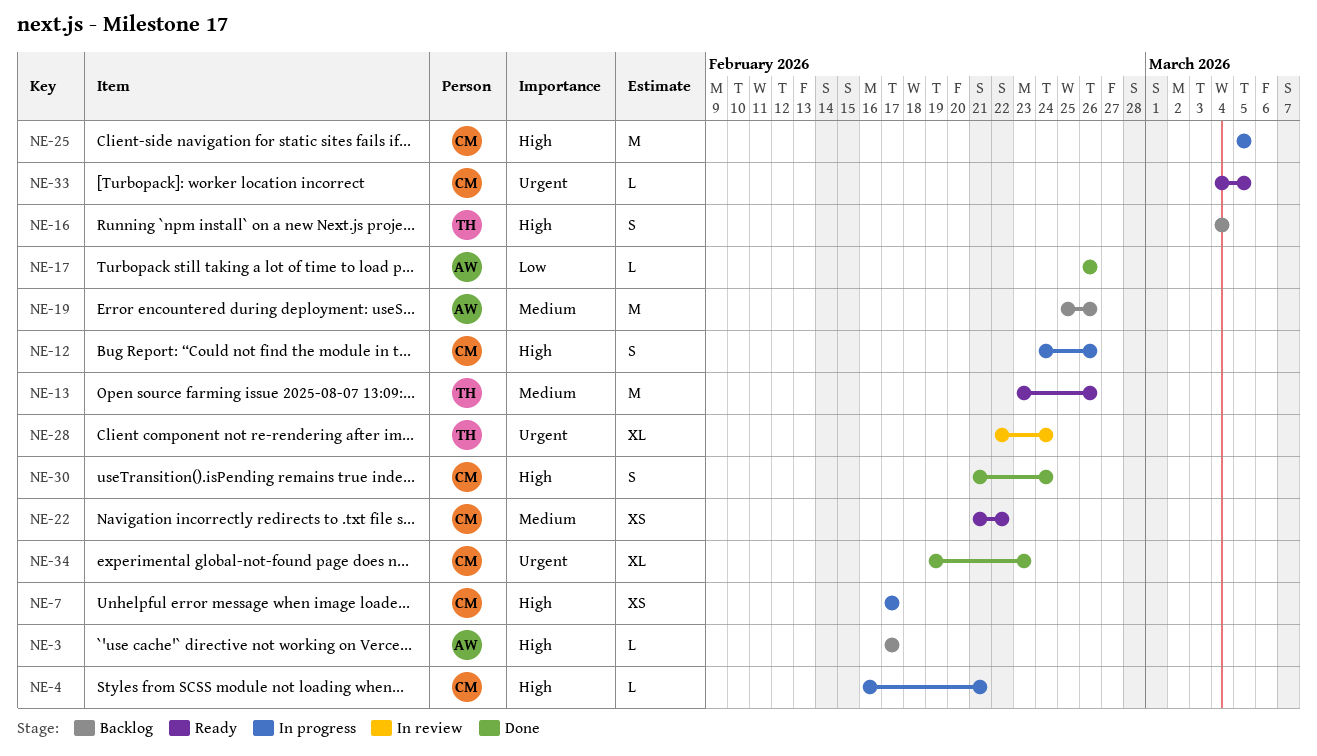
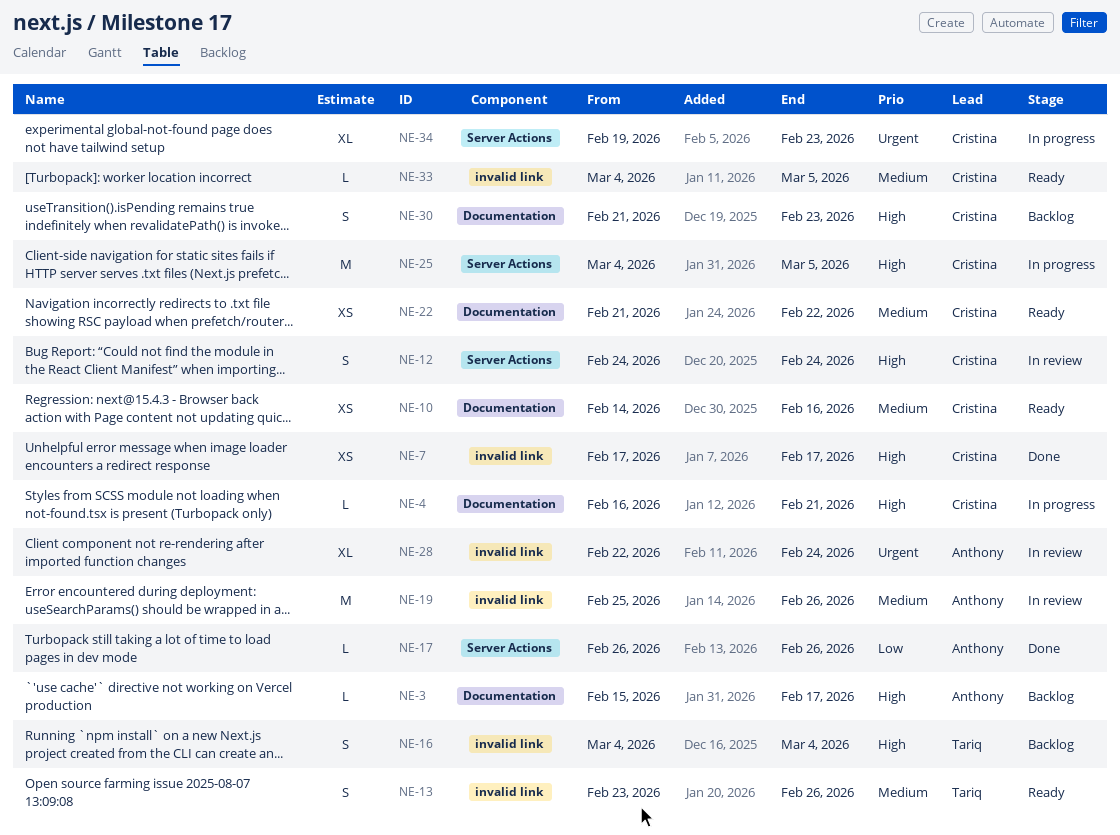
NE-3, start: Feb 17 -> Feb 15
NE-7, status: In progress -> Done
NE-10: none -> present
NE-12, status: In progress -> In review
NE-12, due: Feb 26 -> Feb 24
NE-13, estimate: M -> S
NE-19, status: Backlog -> In review
NE-25, start: Mar 5 -> Mar 4
NE-28, owner: Tariq -> Anthony
NE-30, status: Done -> Backlog
NE-30, due: Feb 24 -> Feb 23
NE-33, priority: Urgent -> Medium
NE-34, status: Done -> In progress

